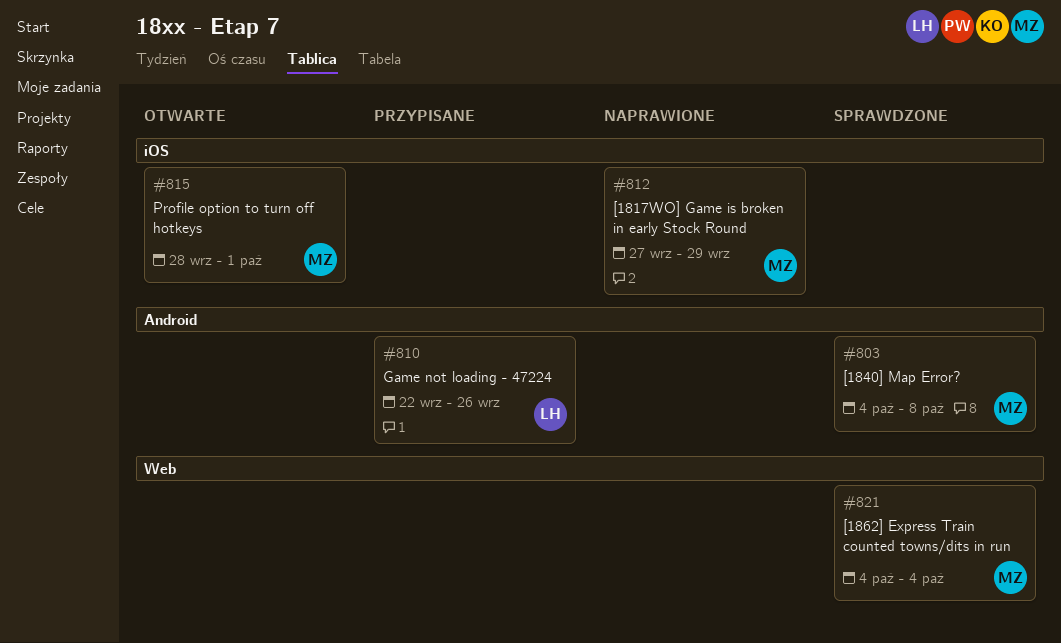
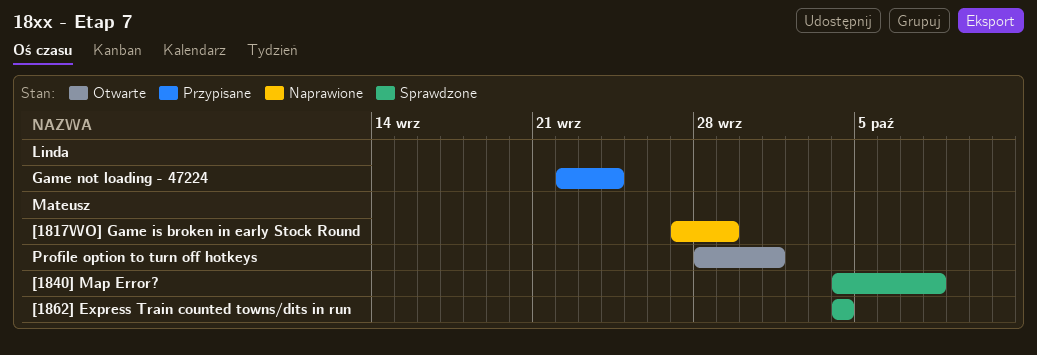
Game not loading - 47224, due: Sep 26 -> Sep 24

